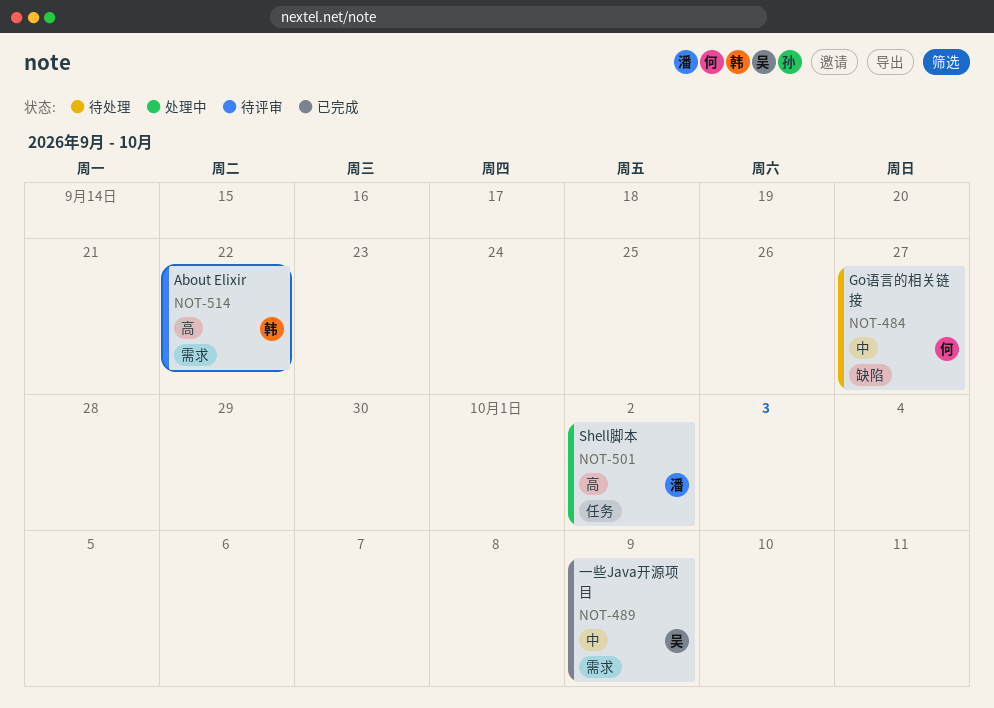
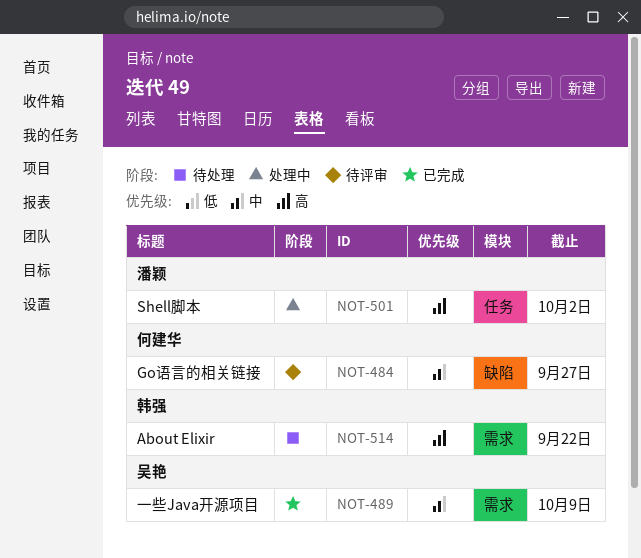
NOT-484, status: 待处理 -> 待评审
NOT-514, status: 待评审 -> 待处理

